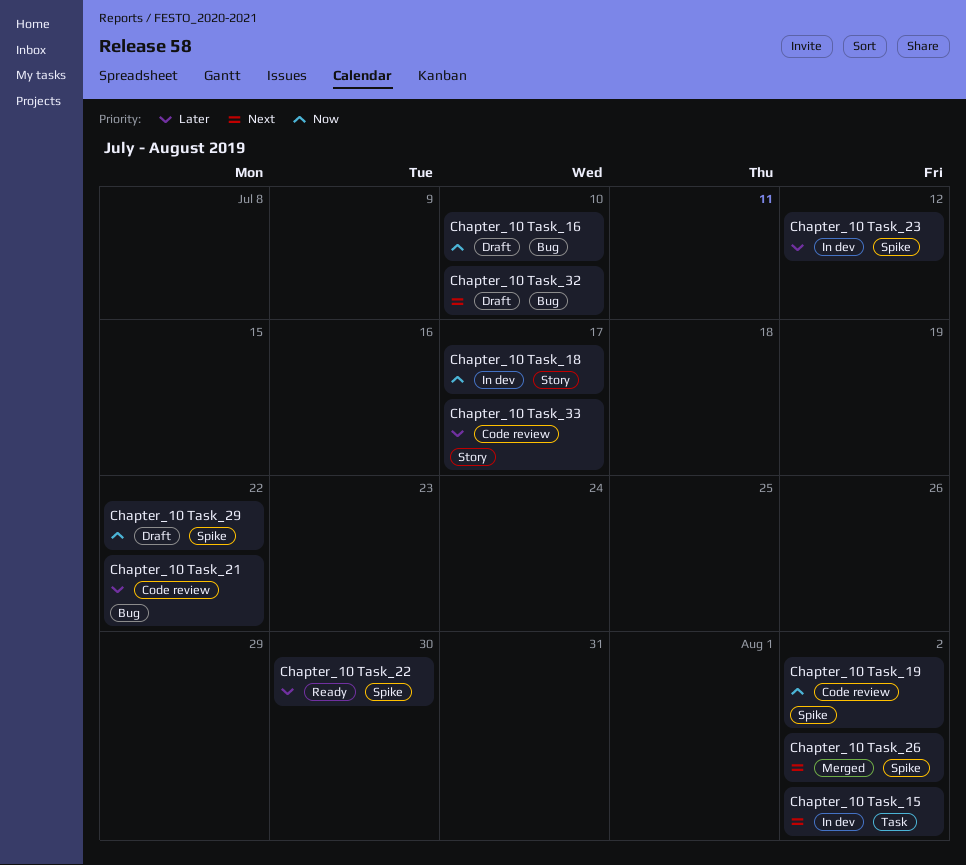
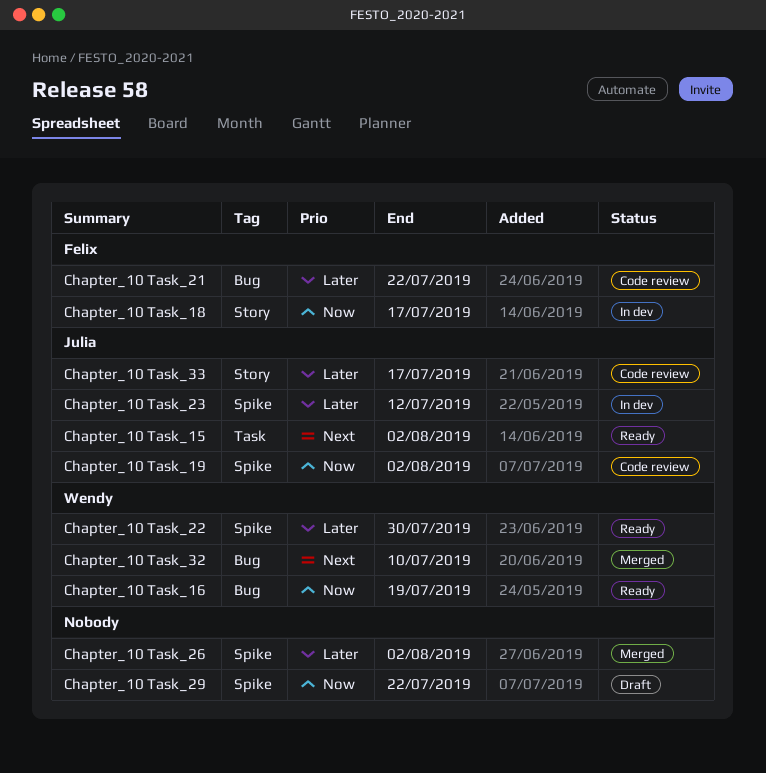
Chapter_10 Task_15, status: In dev -> Ready
Chapter_10 Task_16, status: Draft -> Ready
Chapter_10 Task_16, due: Jul 10 -> Jul 19
Chapter_10 Task_26, priority: Next -> Later
Chapter_10 Task_32, status: Draft -> Merged

